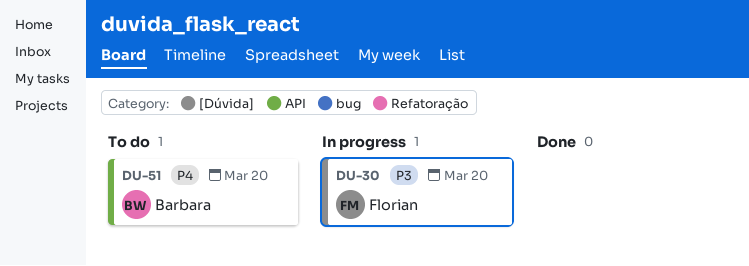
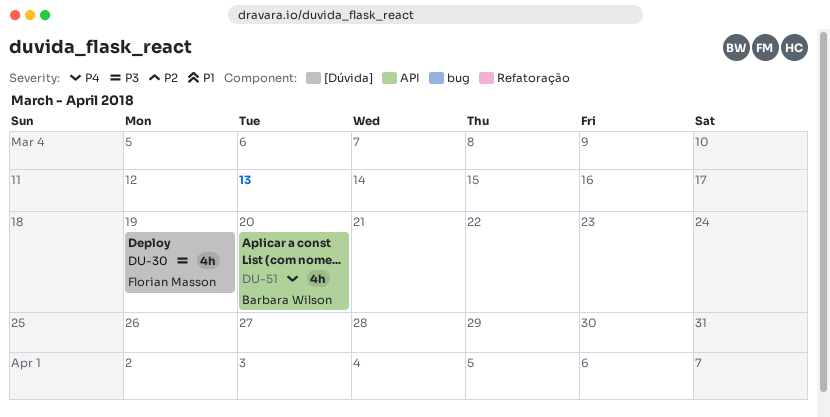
DU-30, due: Mar 20 -> Mar 19

